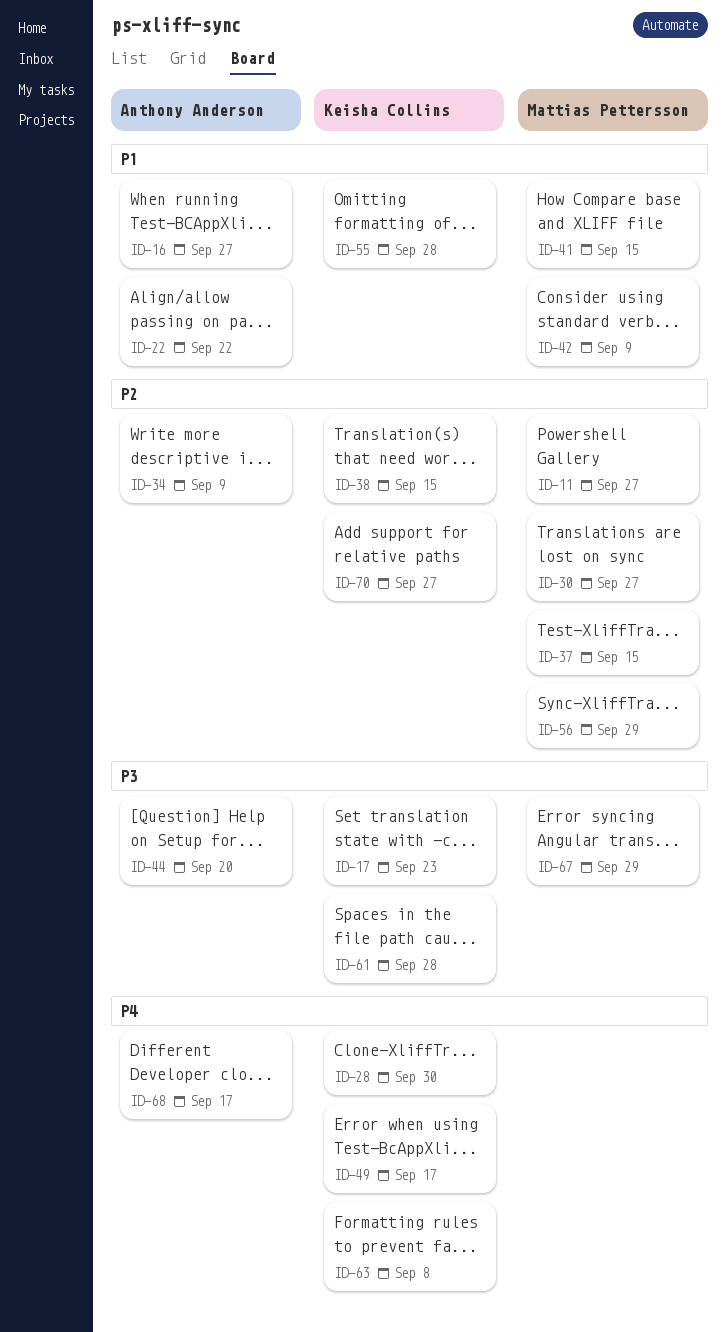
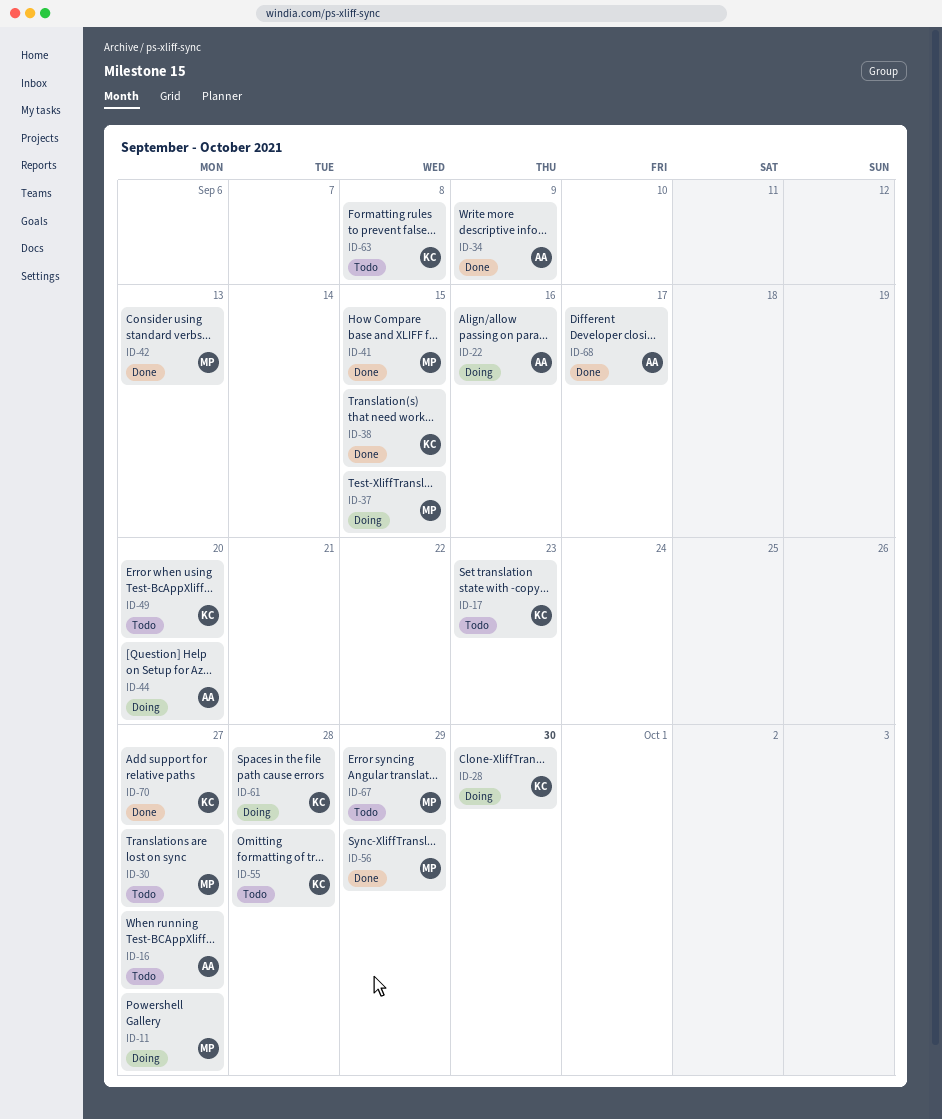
ID-22, due: Sep 22 -> Sep 16
ID-42, due: Sep 9 -> Sep 13
ID-49, due: Sep 17 -> Sep 20

